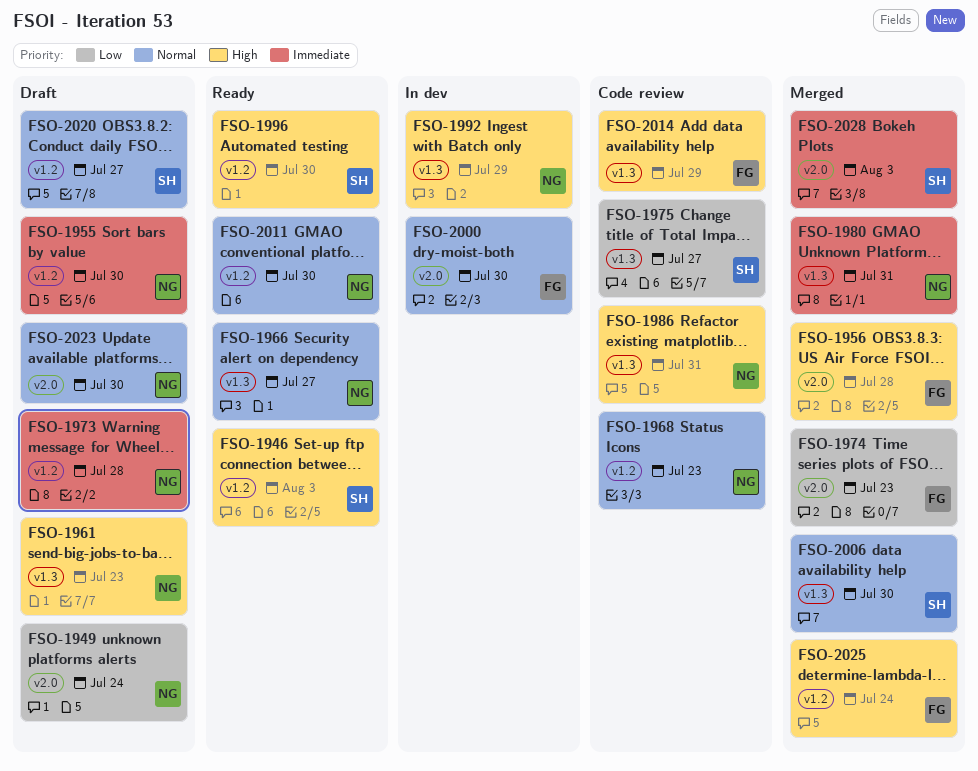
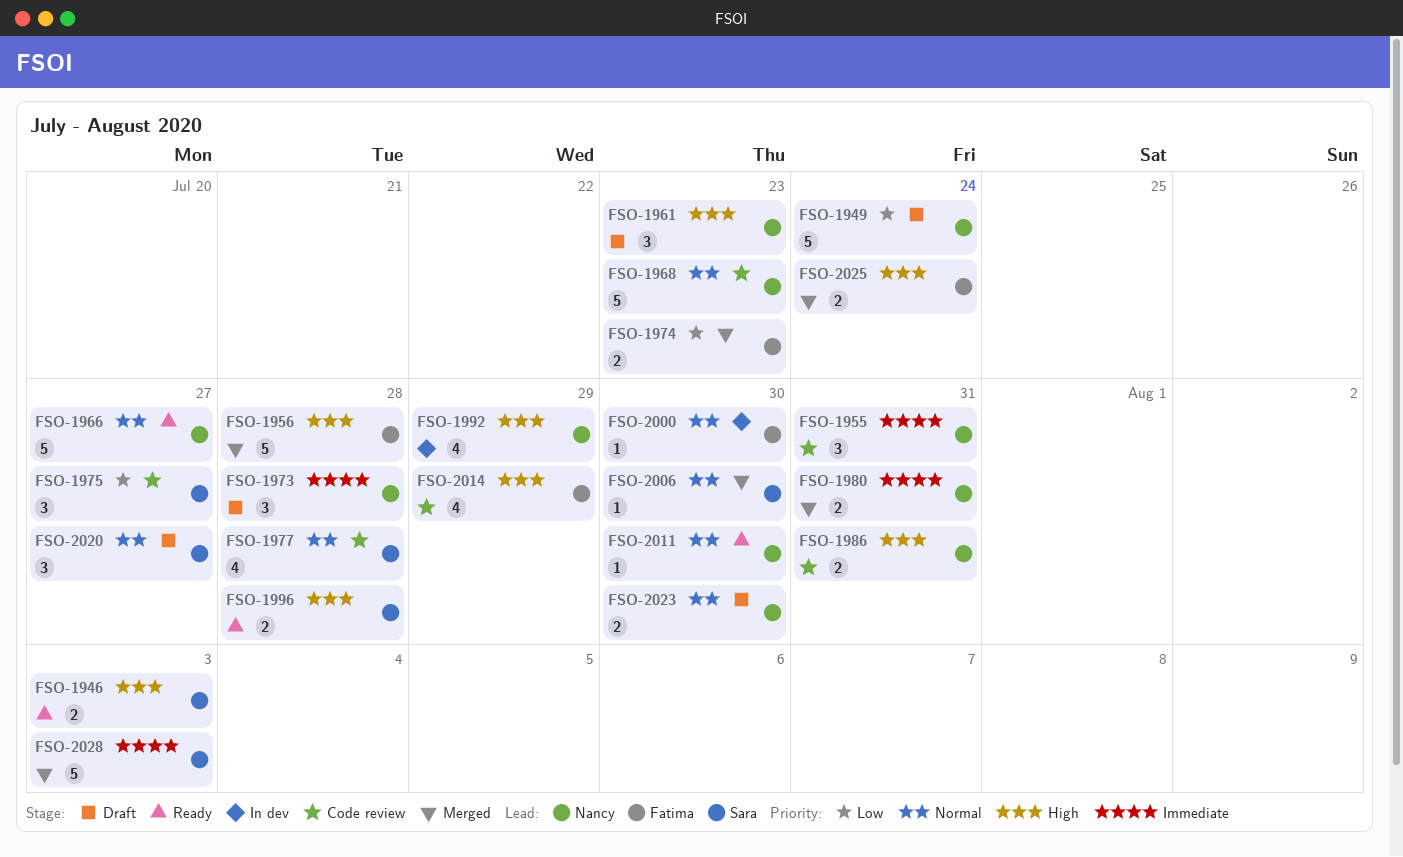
FSO-1955, status: Draft -> Code review
FSO-1955, due: Jul 30 -> Jul 31
FSO-1977: none -> present
FSO-1996, due: Jul 30 -> Jul 28

